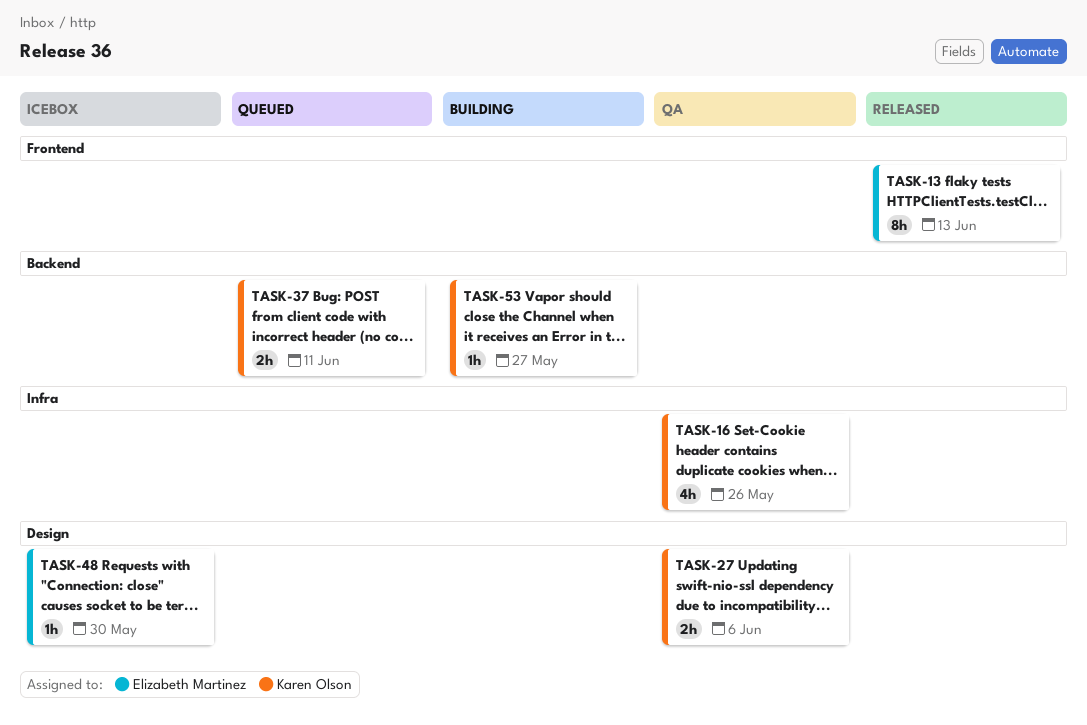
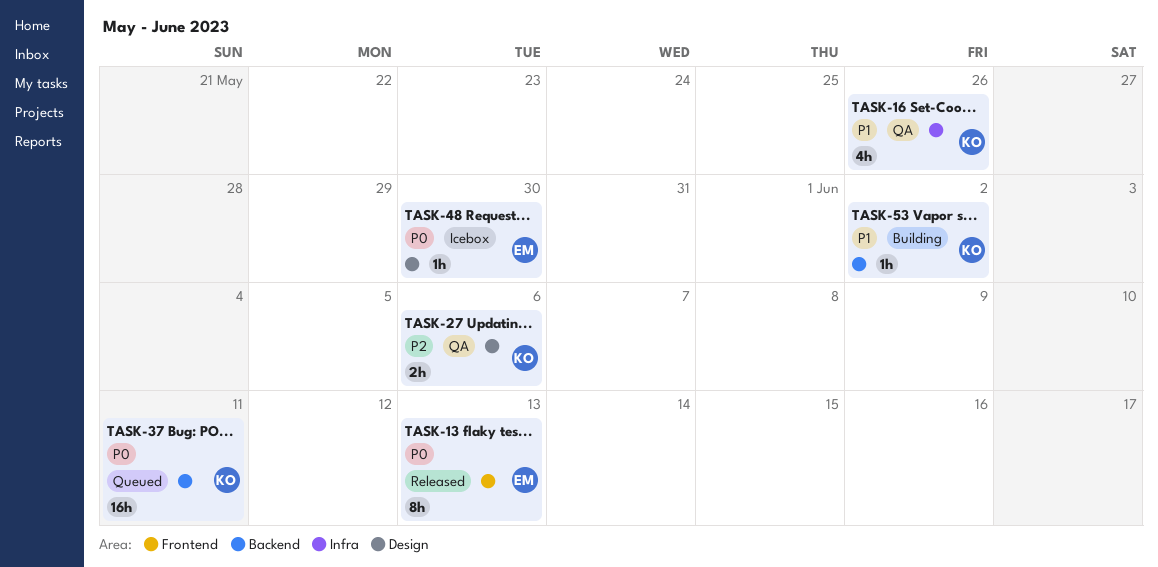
TASK-37, estimate: 2h -> 16h
TASK-53, due: May 27 -> Jun 2

